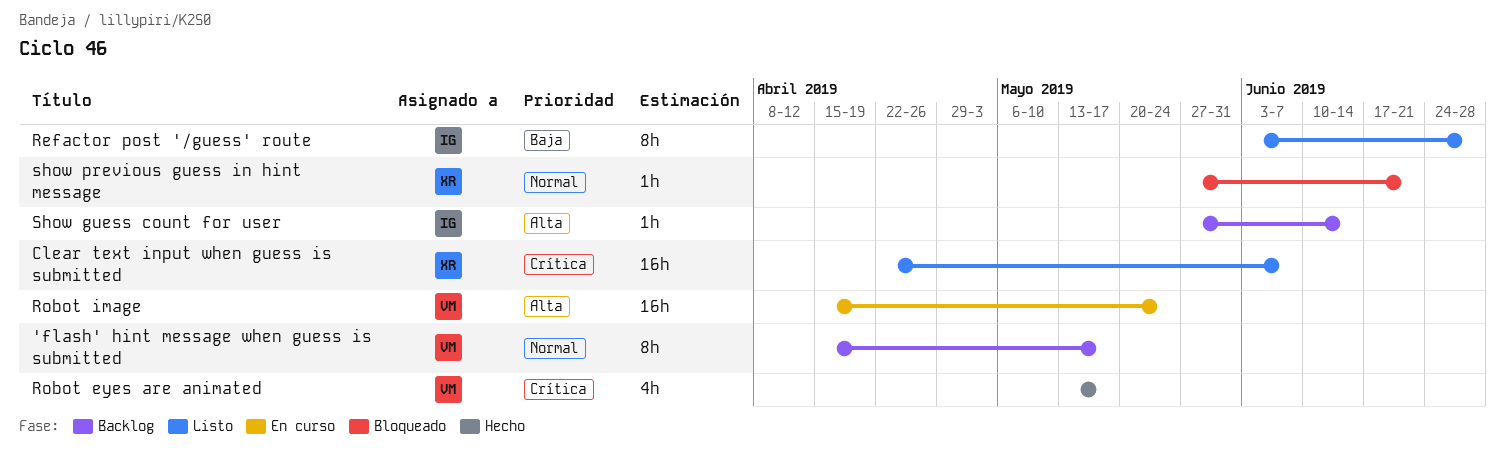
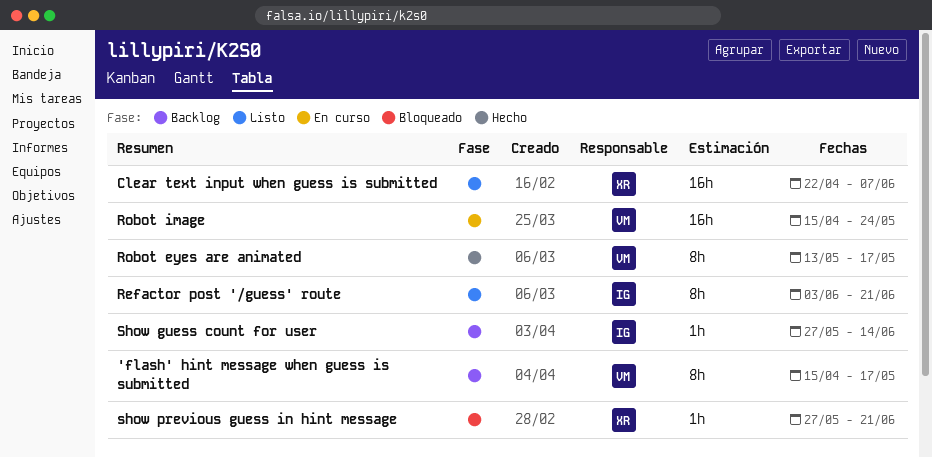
Refactor post '/guess' route, due: Jun 28 -> Jun 21
Robot eyes are animated, estimate: 4h -> 8h

